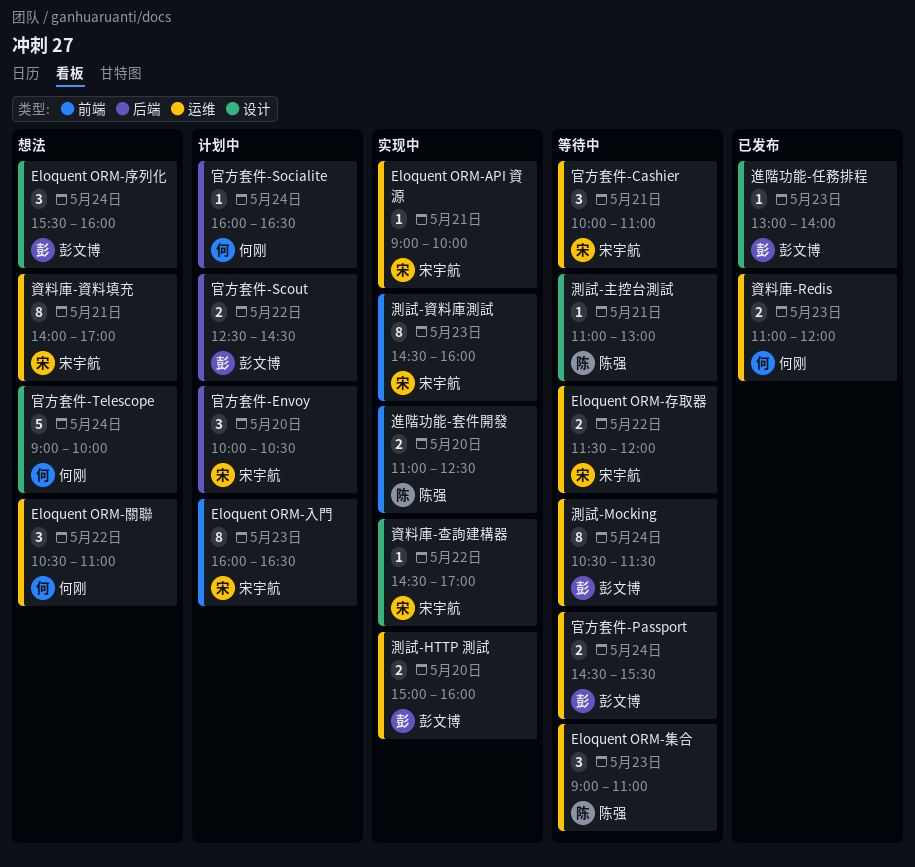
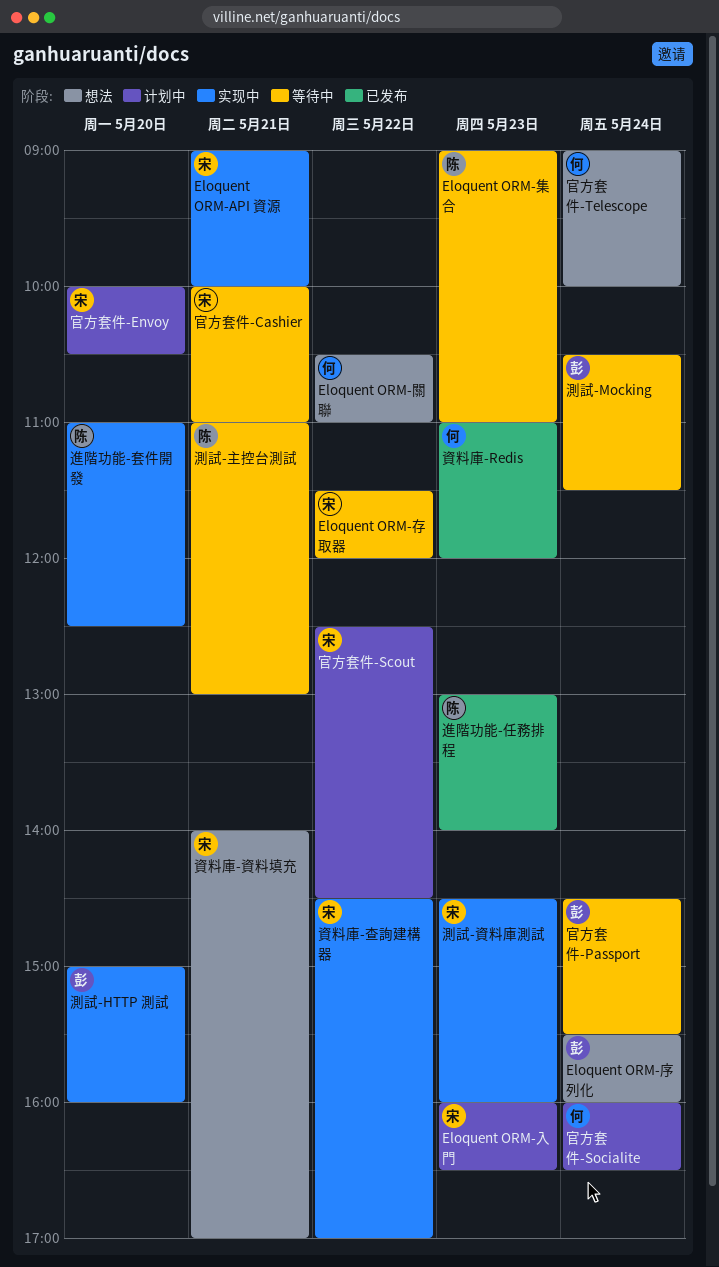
官方套件-Scout, owner: 彭文博 -> 宋宇航
進階功能-任務排程, owner: 彭文博 -> 陈强

